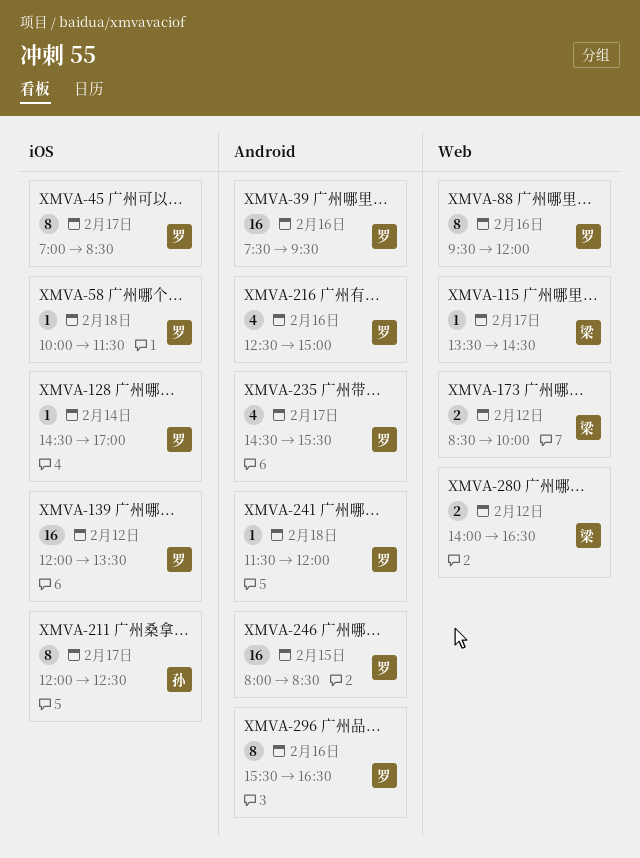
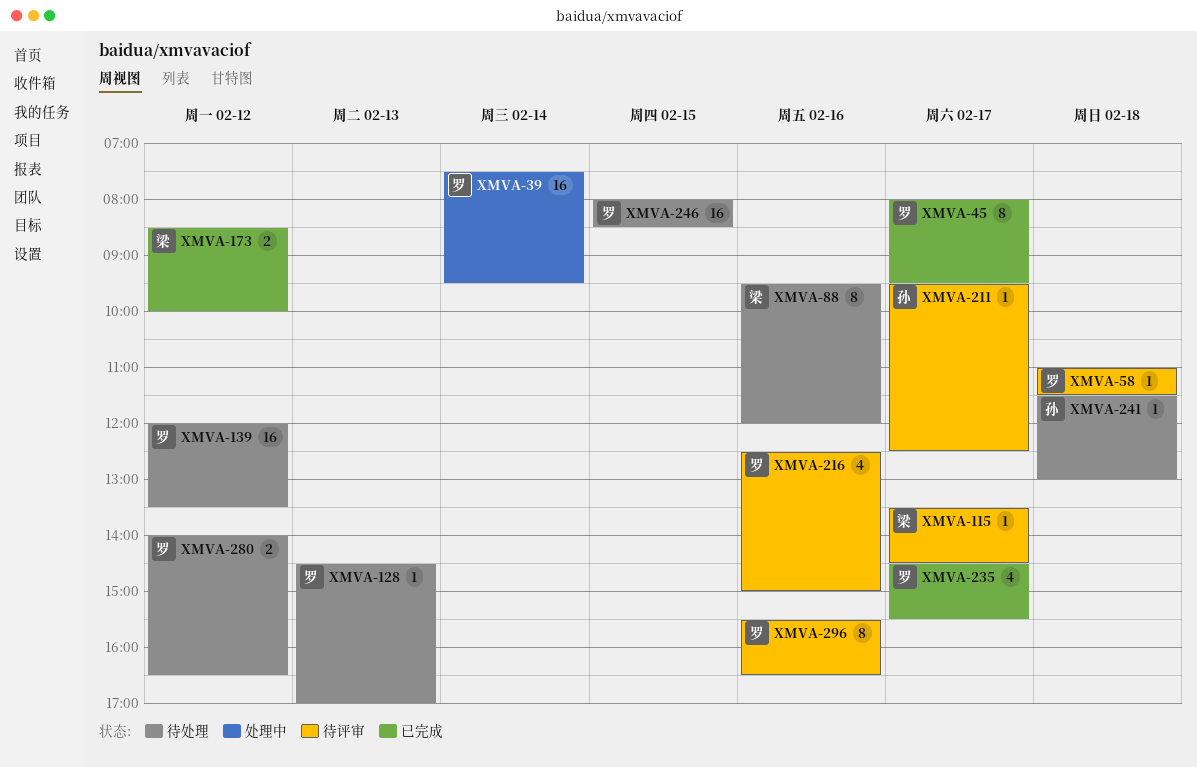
XMVA-39, day: Feb 16 -> Feb 14
XMVA-45, begins: 07:00 -> 08:00
XMVA-45, ends: 08:30 -> 09:30
XMVA-58, begins: 10:00 -> 11:00
XMVA-88, owner: 罗 -> 梁
XMVA-128, day: Feb 14 -> Feb 13
XMVA-211, estimate: 8 -> 1
XMVA-211, begins: 12:00 -> 09:30
XMVA-241, owner: 罗 -> 孙
XMVA-241, ends: 12:00 -> 13:00
XMVA-280, owner: 梁 -> 罗

